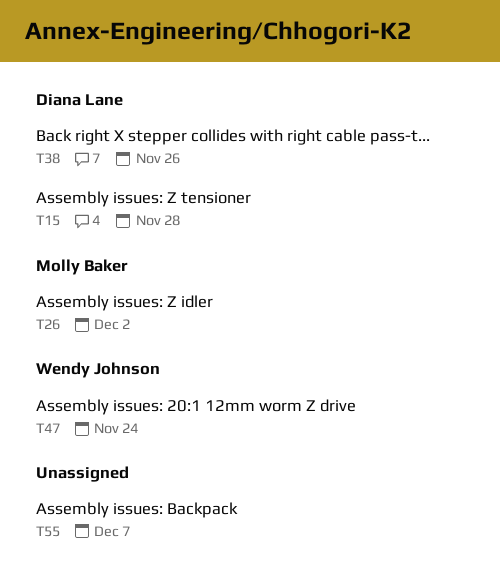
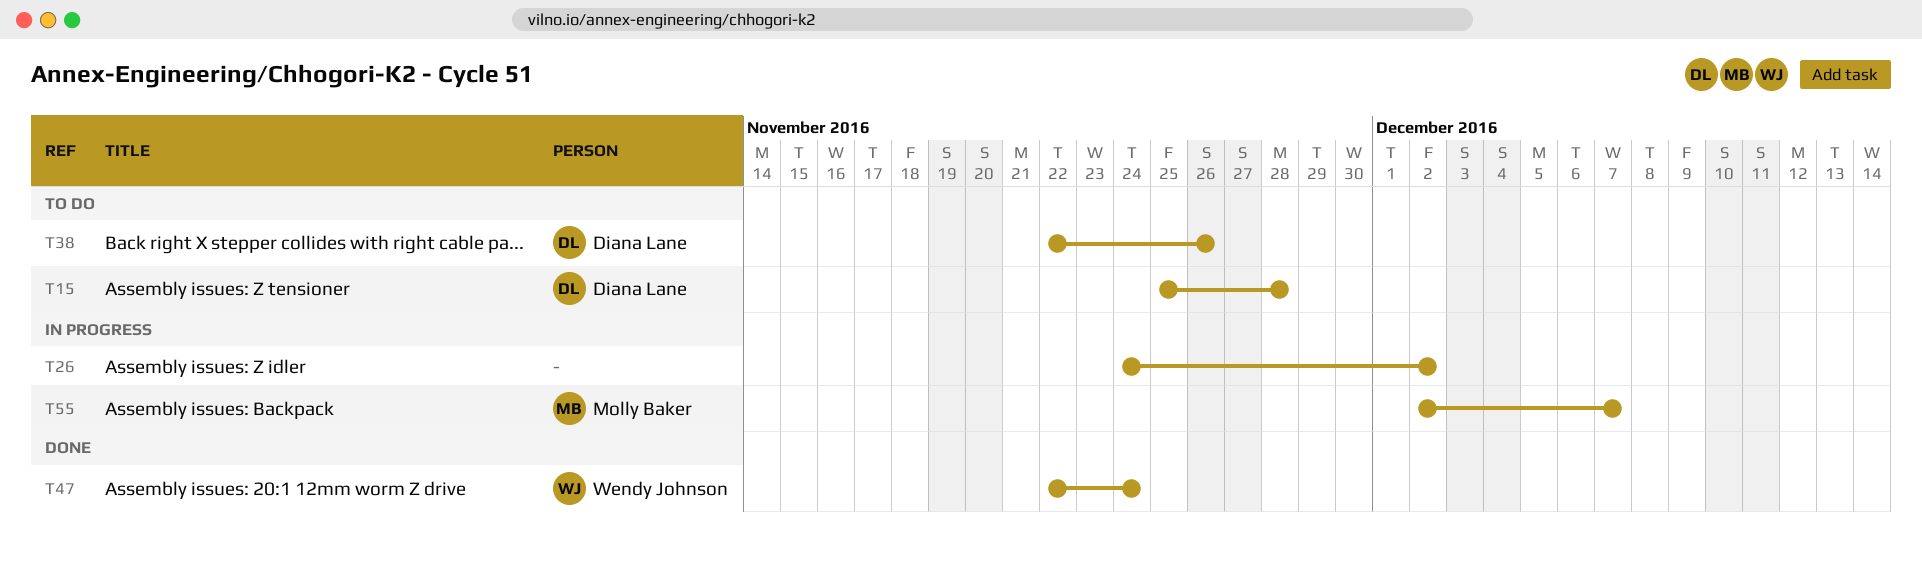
T26, owner: Molly Baker -> none
T55, owner: none -> Molly Baker

